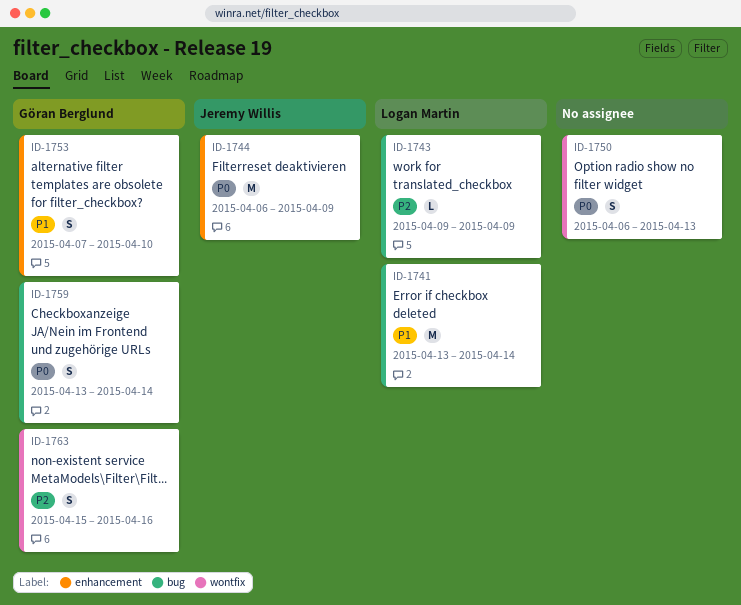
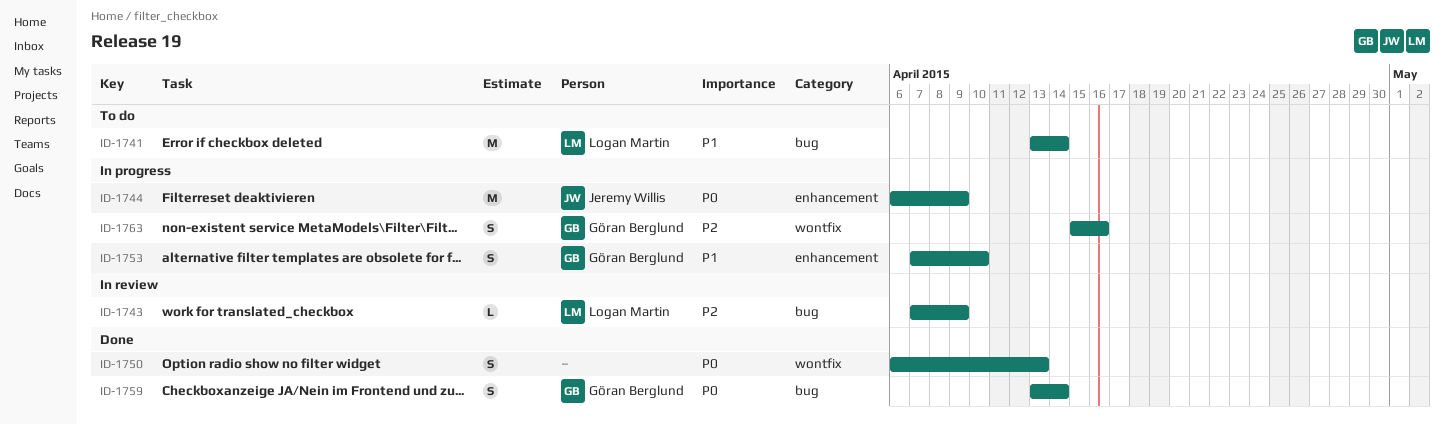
ID-1743, start: Apr 9 -> Apr 7

